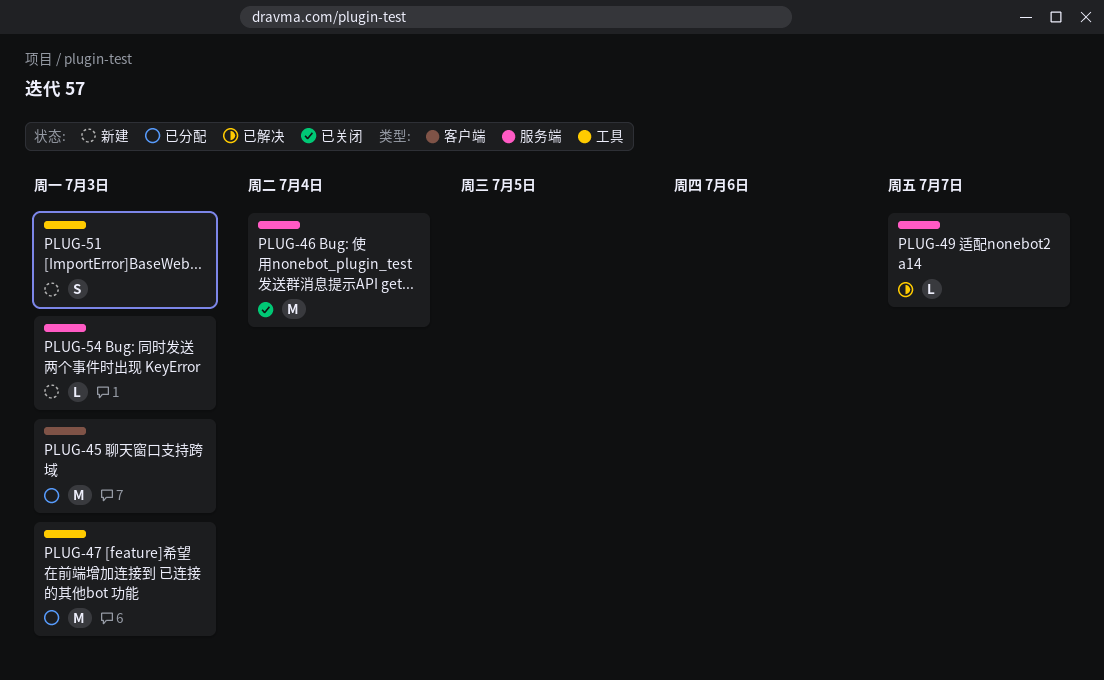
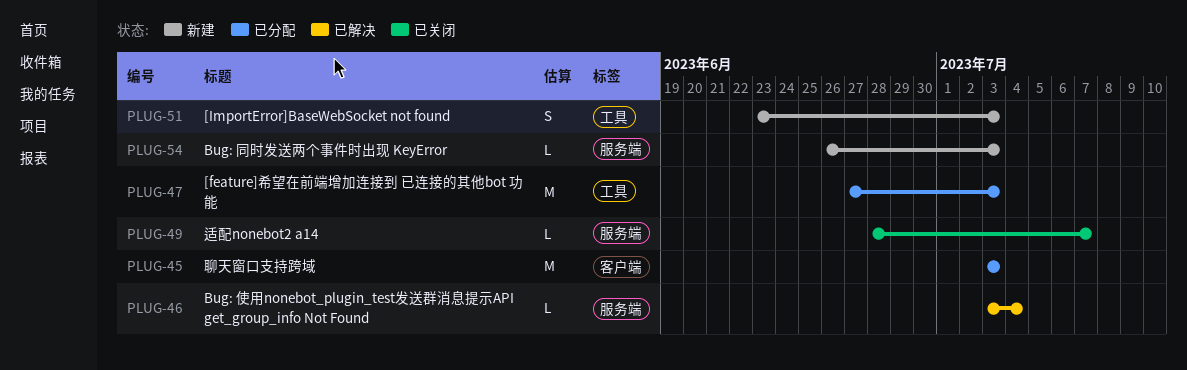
PLUG-46, status: 已关闭 -> 已解决
PLUG-46, estimate: M -> L
PLUG-49, status: 已解决 -> 已关闭

